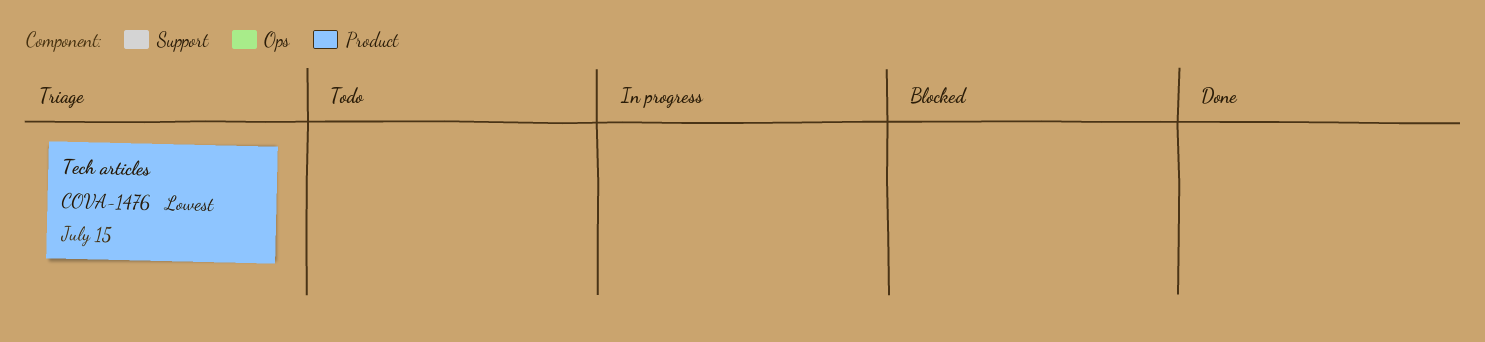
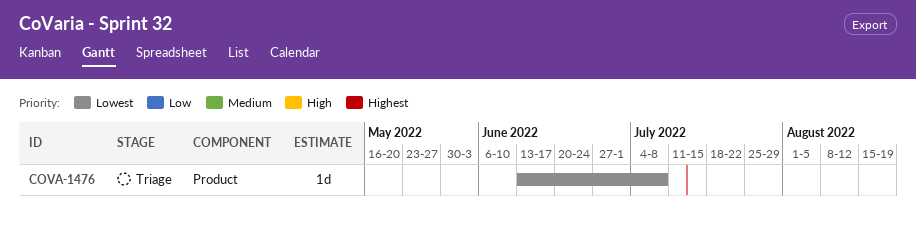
COVA-1476, due: Jul 15 -> Jul 8

